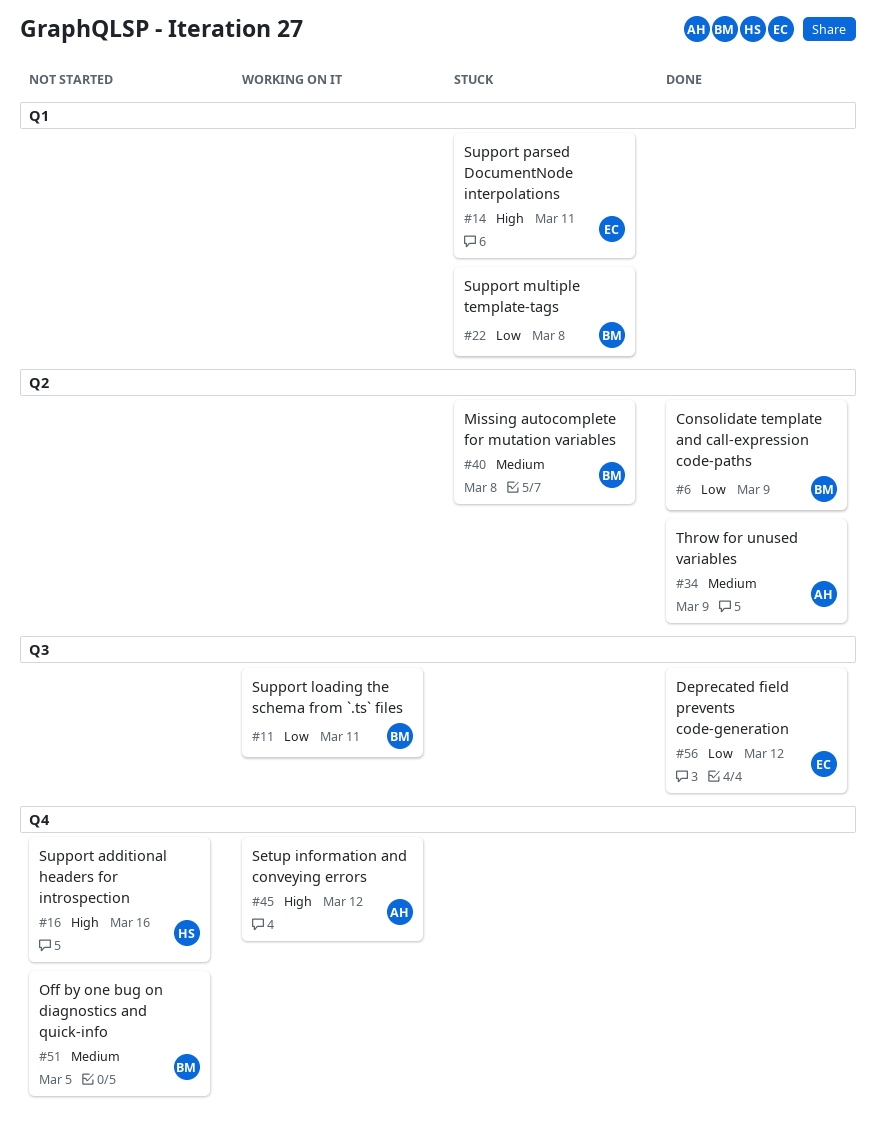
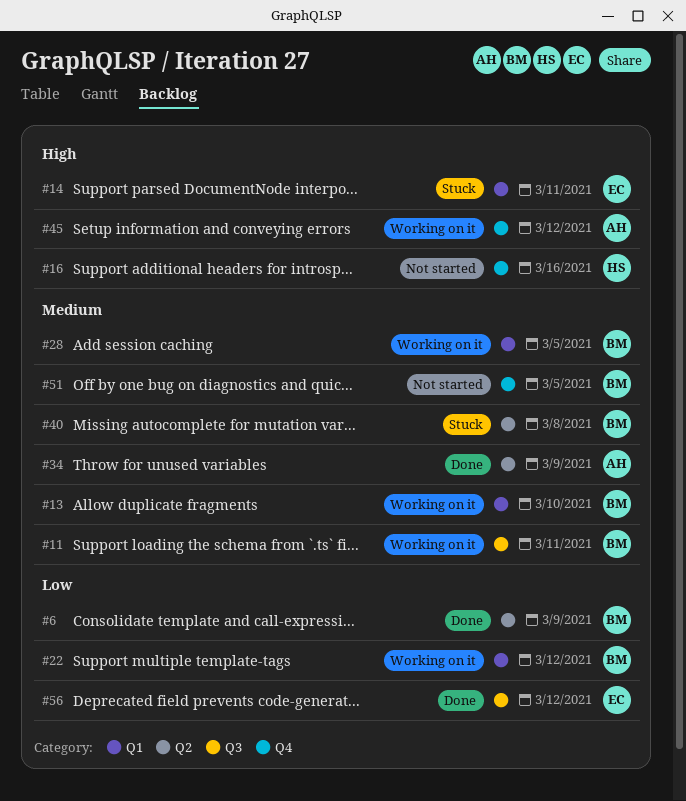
#11, priority: Low -> Medium
#13: none -> present
#22, status: Stuck -> Working on it
#22, due: Mar 8 -> Mar 12
#28: none -> present

